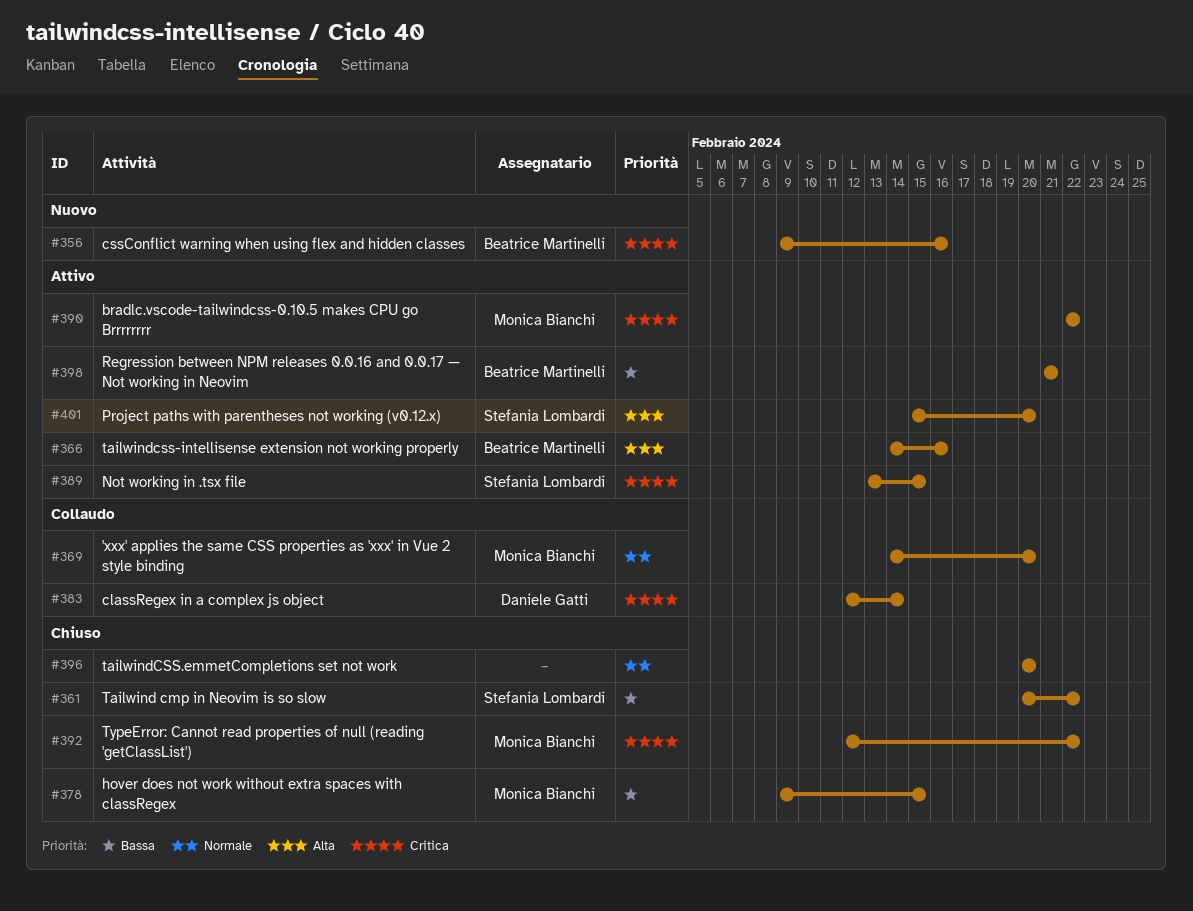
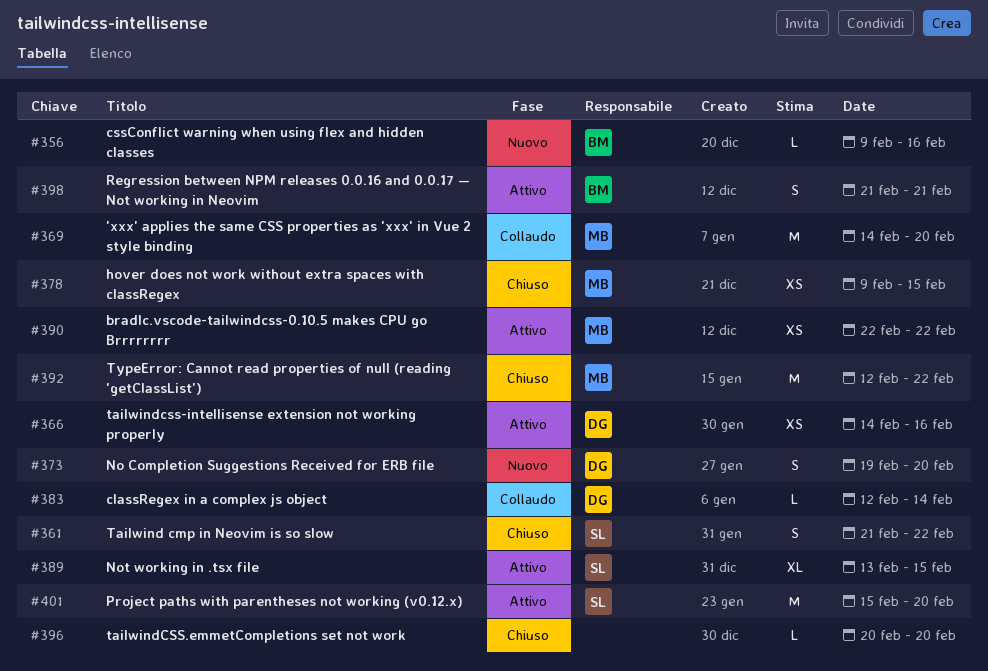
#361, start: Feb 20 -> Feb 21
#366, owner: Beatrice Martinelli -> Daniele Gatti
#373: none -> present

